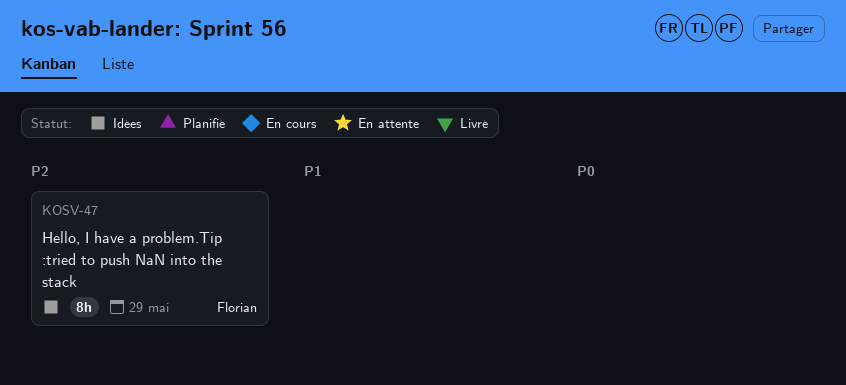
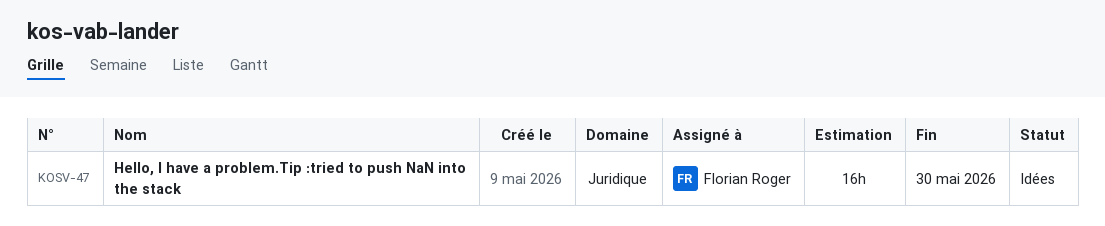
KOSV-47, estimate: 8h -> 16h
KOSV-47, due: May 29 -> May 30

